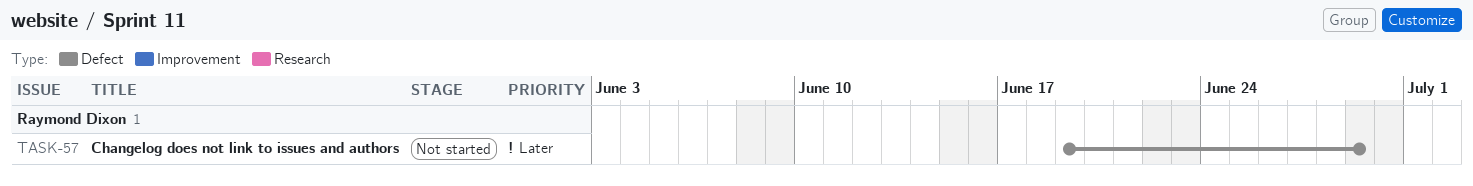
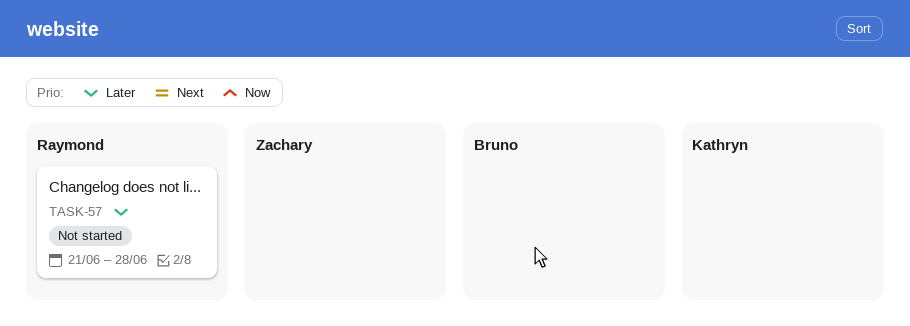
TASK-57, start: Jun 19 -> Jun 21
TASK-57, due: Jun 29 -> Jun 28

